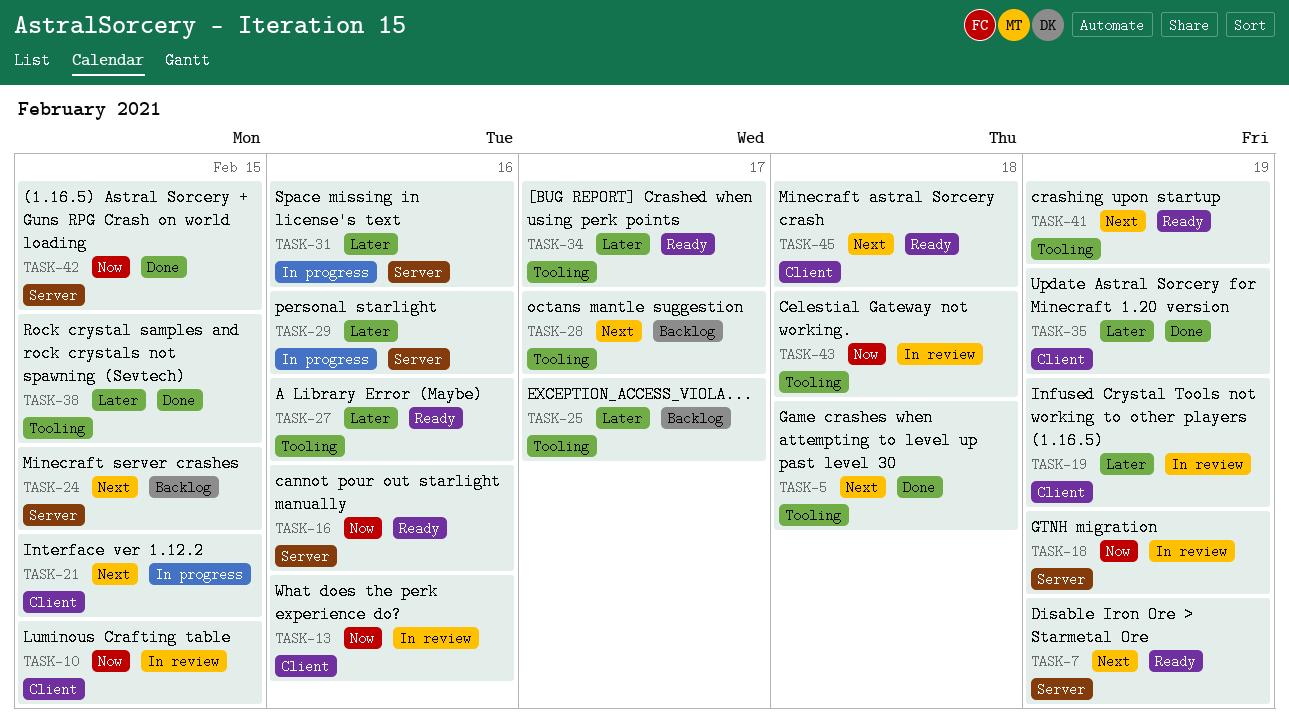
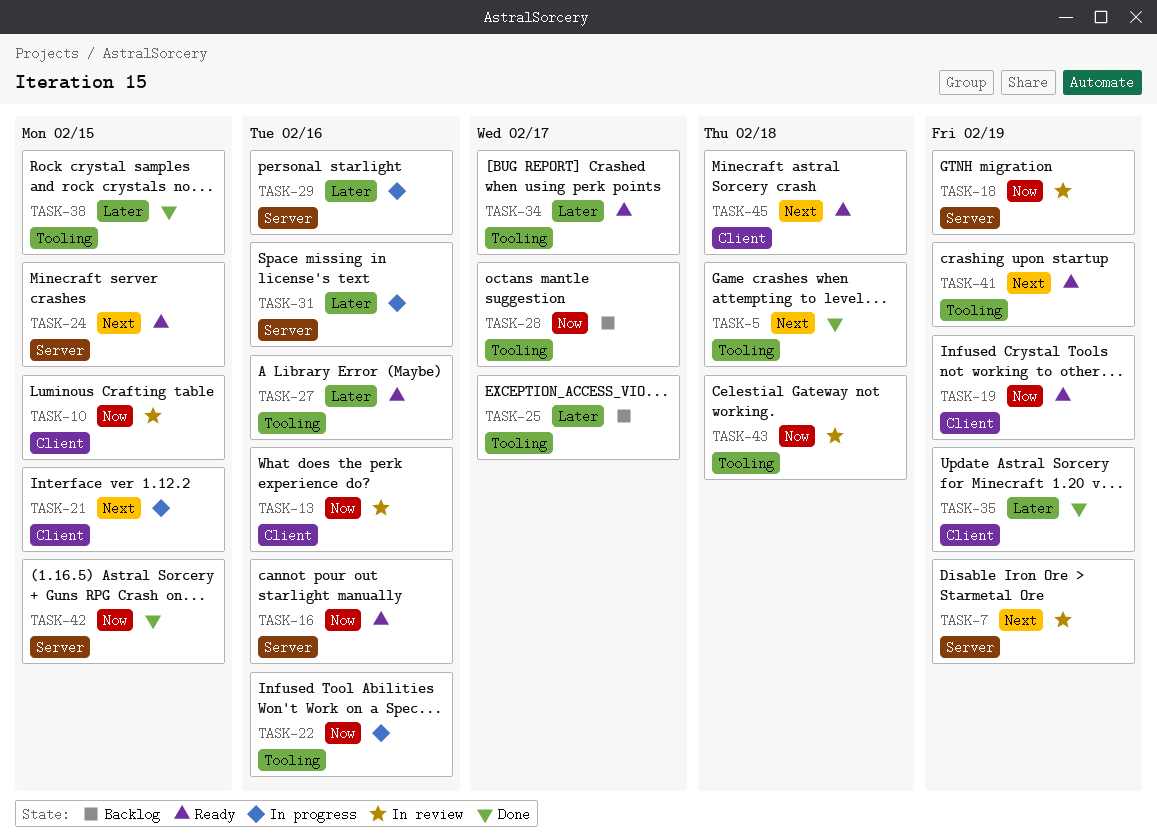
TASK-7, status: Ready -> In review
TASK-19, status: In review -> Ready
TASK-19, priority: Later -> Now
TASK-22: none -> present
TASK-24, status: Backlog -> Ready
TASK-28, priority: Next -> Now

